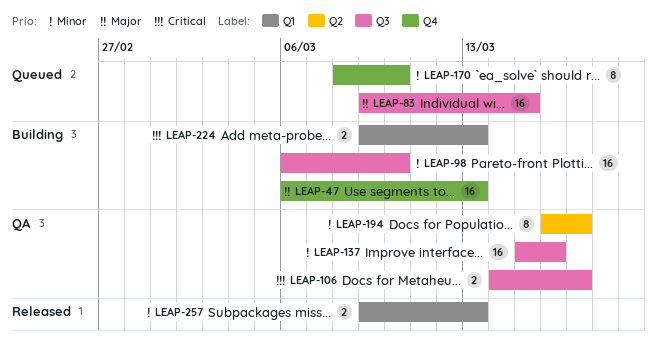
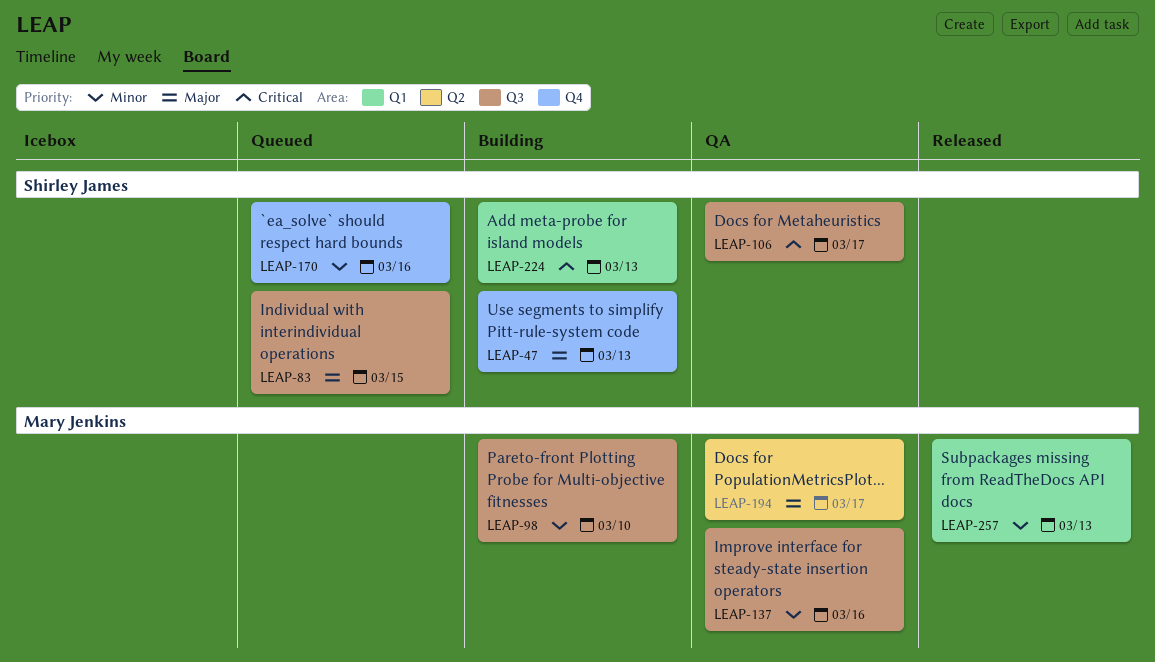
LEAP-170, due: Mar 10 -> Mar 16
LEAP-194, priority: Minor -> Major

